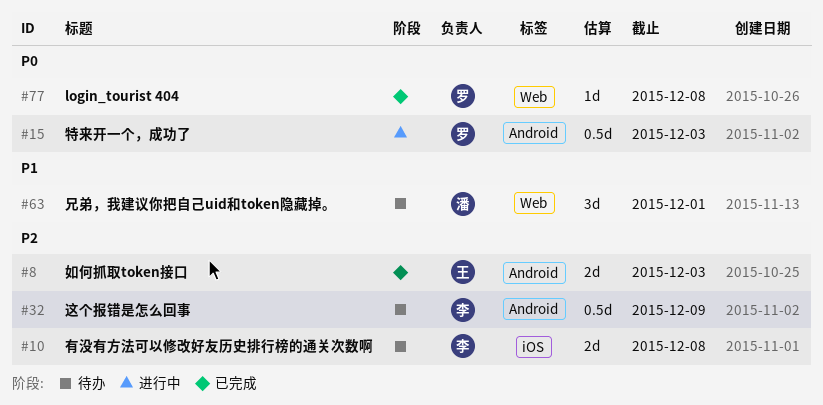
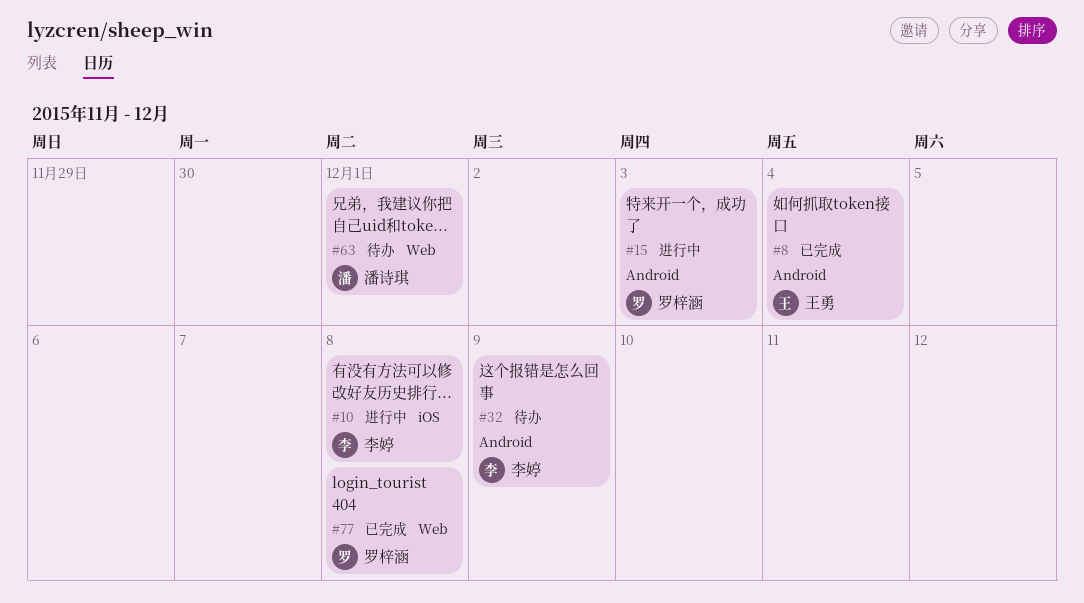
#8, due: Dec 3 -> Dec 4
#10, status: 待办 -> 进行中

